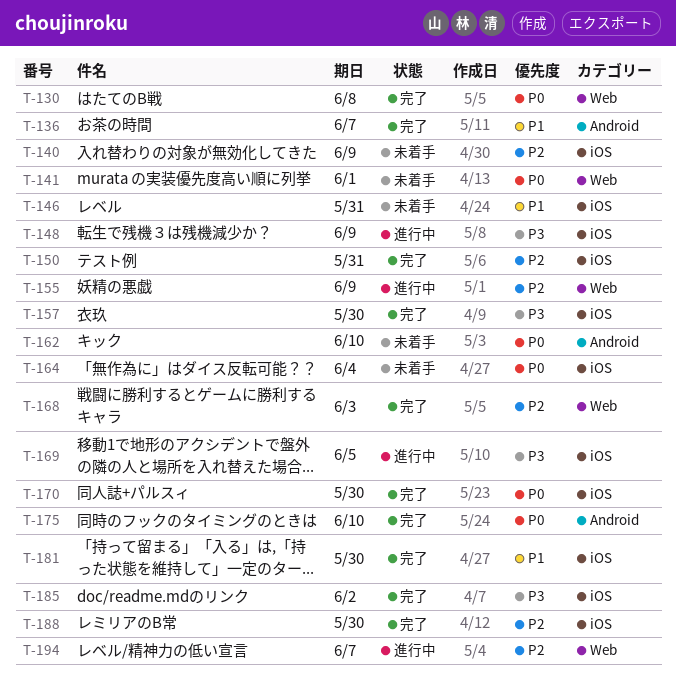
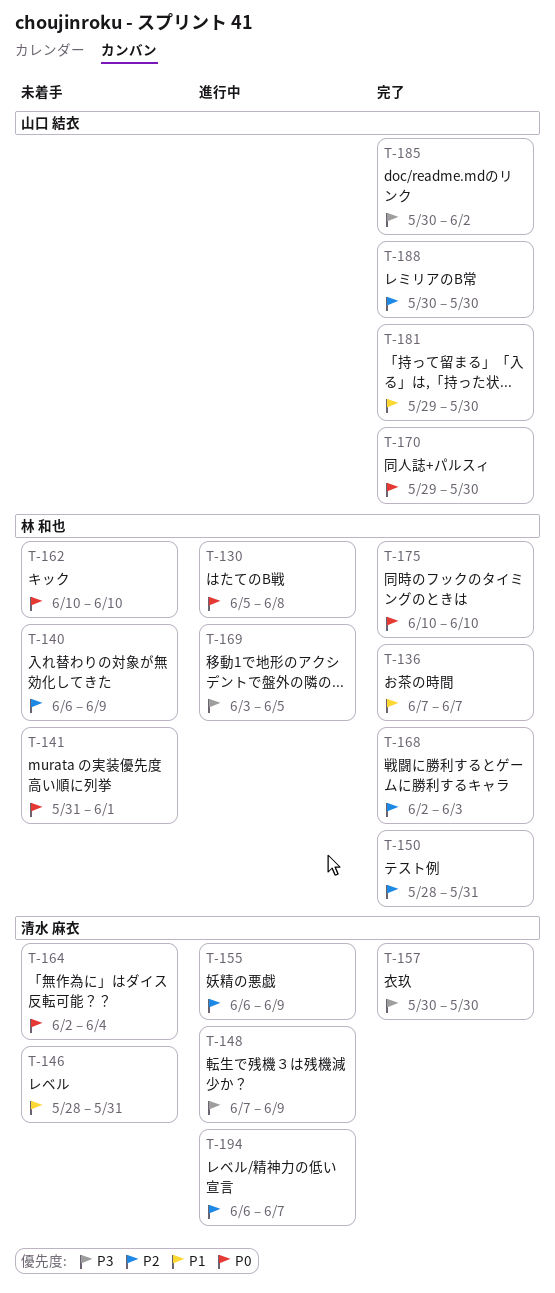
T-130, status: 完了 -> 進行中

